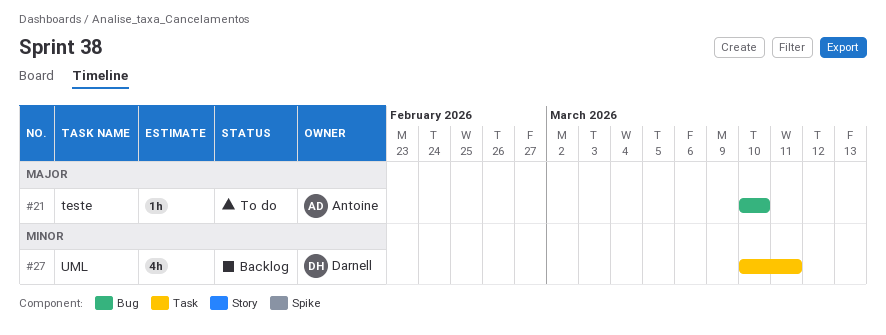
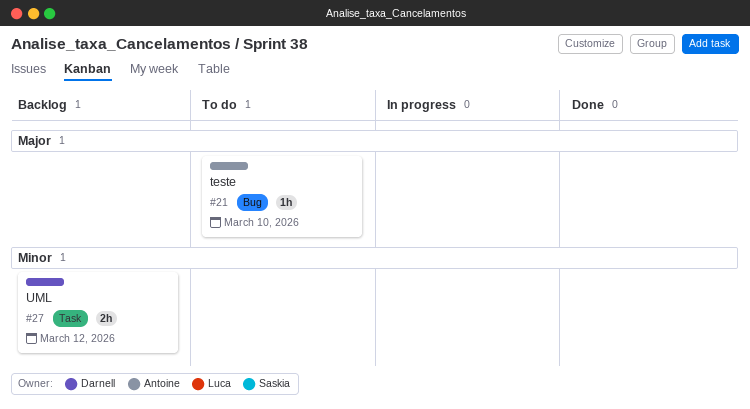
#27, estimate: 4h -> 2h
#27, due: Mar 11 -> Mar 12

